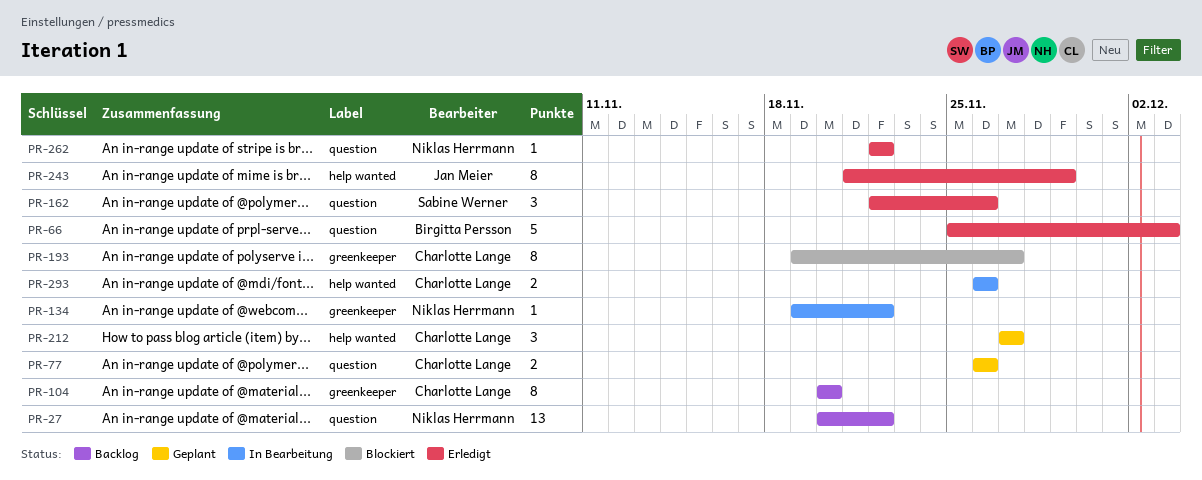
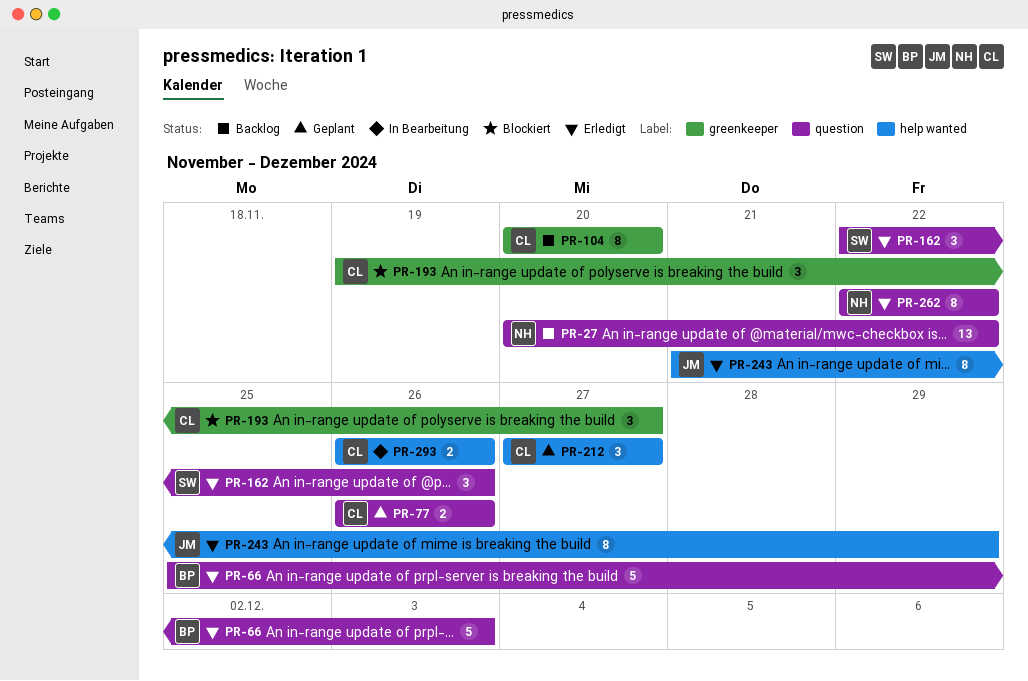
PR-134: present -> none
PR-193, estimate: 8 -> 3
PR-262, estimate: 1 -> 8

